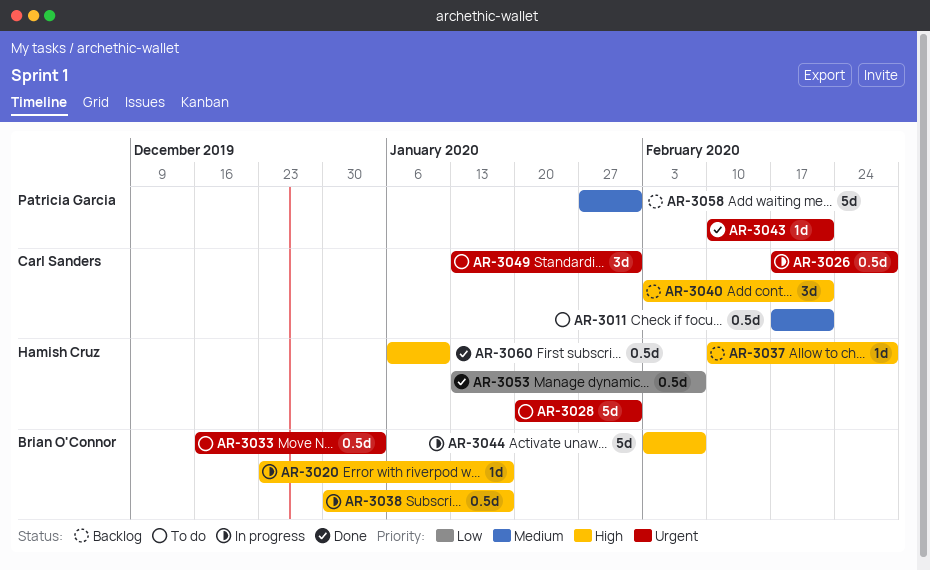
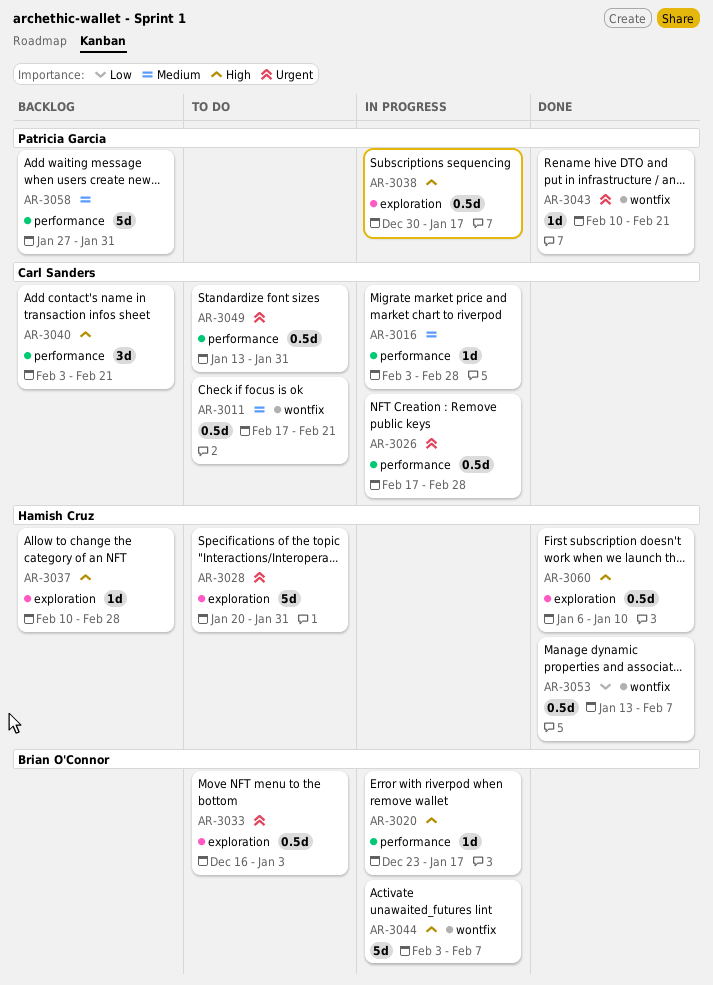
AR-3016: none -> present
AR-3038, owner: Brian O'Connor -> Patricia Garcia
AR-3049, estimate: 3d -> 0.5d

